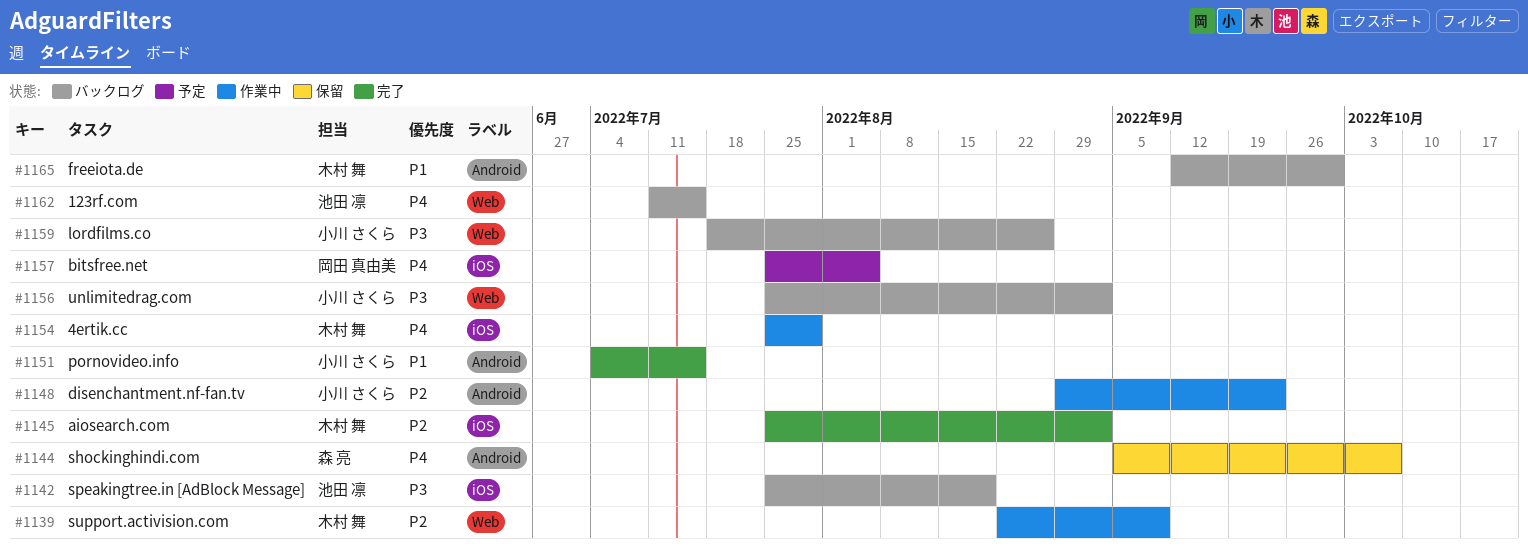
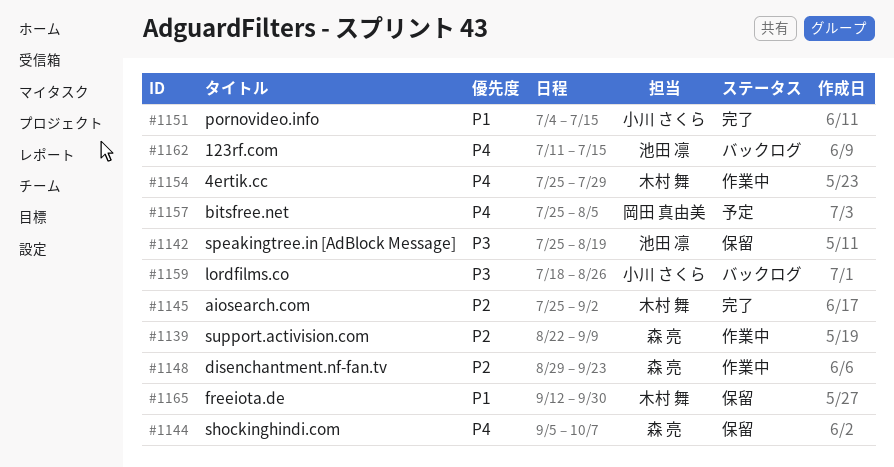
#1139, owner: 木村 舞 -> 森 亮
#1142, status: バックログ -> 保留
#1148, owner: 小川 さくら -> 森 亮
#1156: present -> none
#1165, status: バックログ -> 保留

